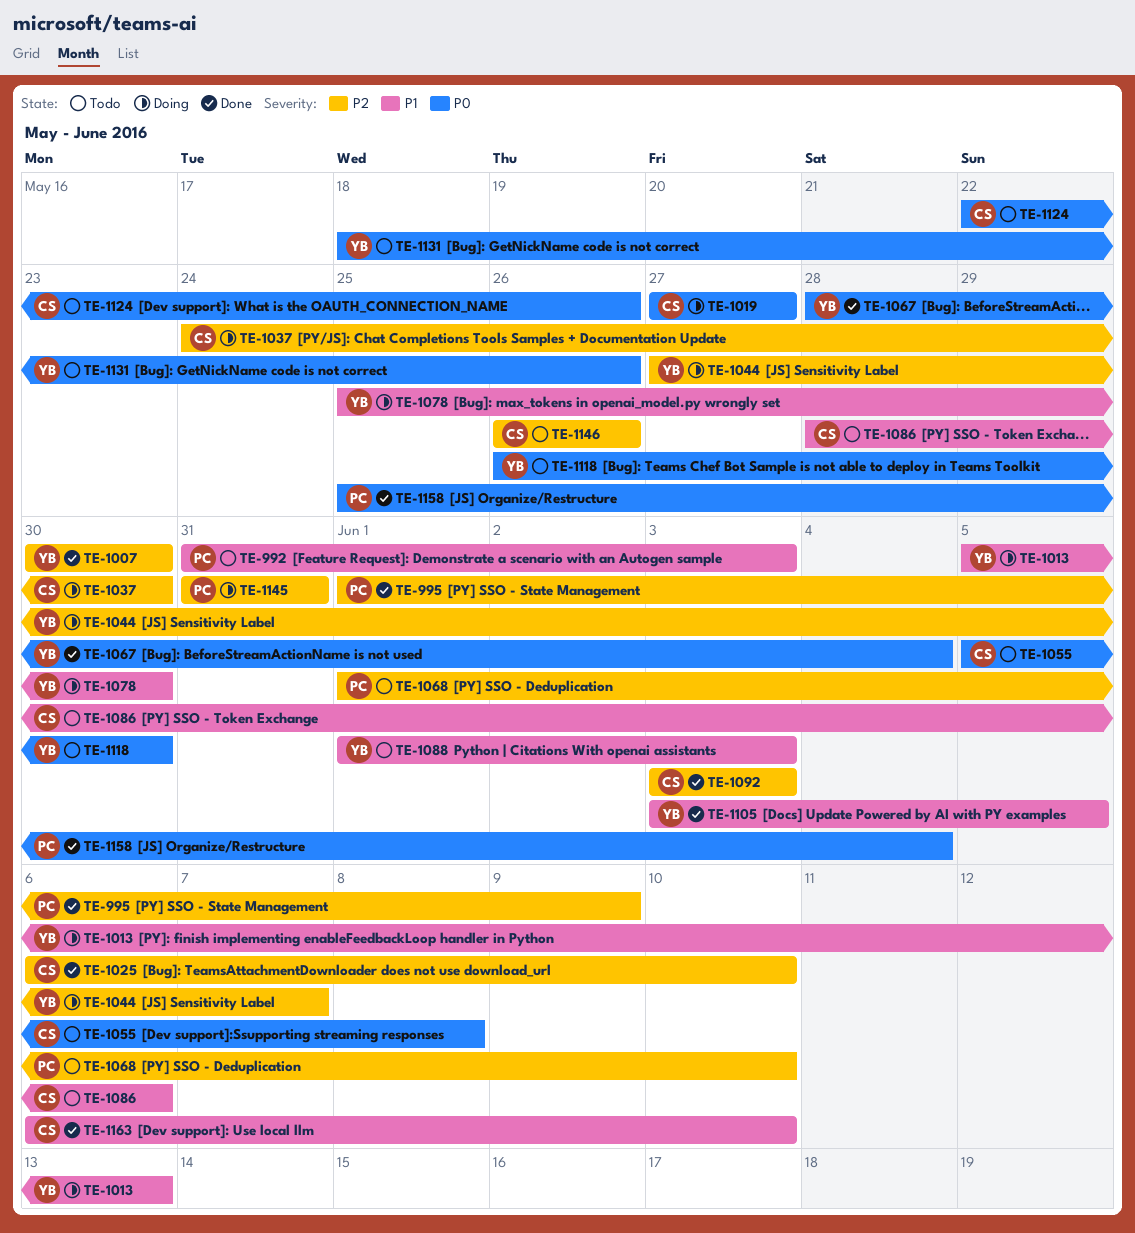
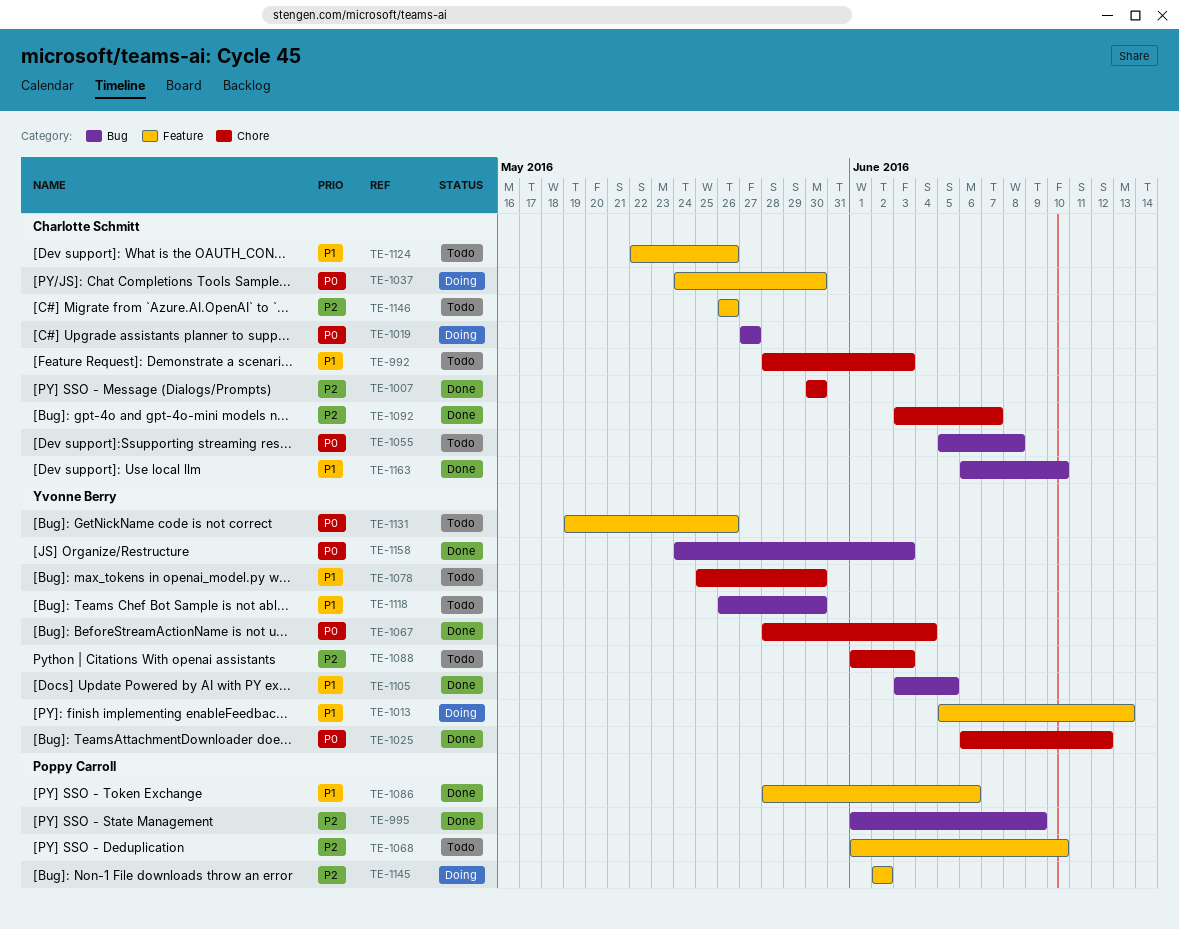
TE-992, owner: Poppy Carroll -> Charlotte Schmitt
TE-992, start: May 31 -> May 28
TE-1007, owner: Yvonne Berry -> Charlotte Schmitt
TE-1025, owner: Charlotte Schmitt -> Yvonne Berry
TE-1025, priority: P2 -> P0
TE-1025, due: Jun 10 -> Jun 12
TE-1037, priority: P2 -> P0
TE-1044: present -> none
TE-1078, status: Doing -> Todo
TE-1086, status: Todo -> Done
TE-1086, owner: Charlotte Schmitt -> Poppy Carroll
TE-1088, priority: P1 -> P2
TE-1092, due: Jun 3 -> Jun 7
TE-1118, priority: P0 -> P1
TE-1124, priority: P0 -> P1
TE-1131, start: May 18 -> May 19
TE-1145, start: May 31 -> Jun 2
TE-1145, due: May 31 -> Jun 2
TE-1158, owner: Poppy Carroll -> Yvonne Berry
TE-1158, start: May 25 -> May 24
TE-1158, due: Jun 4 -> Jun 3

